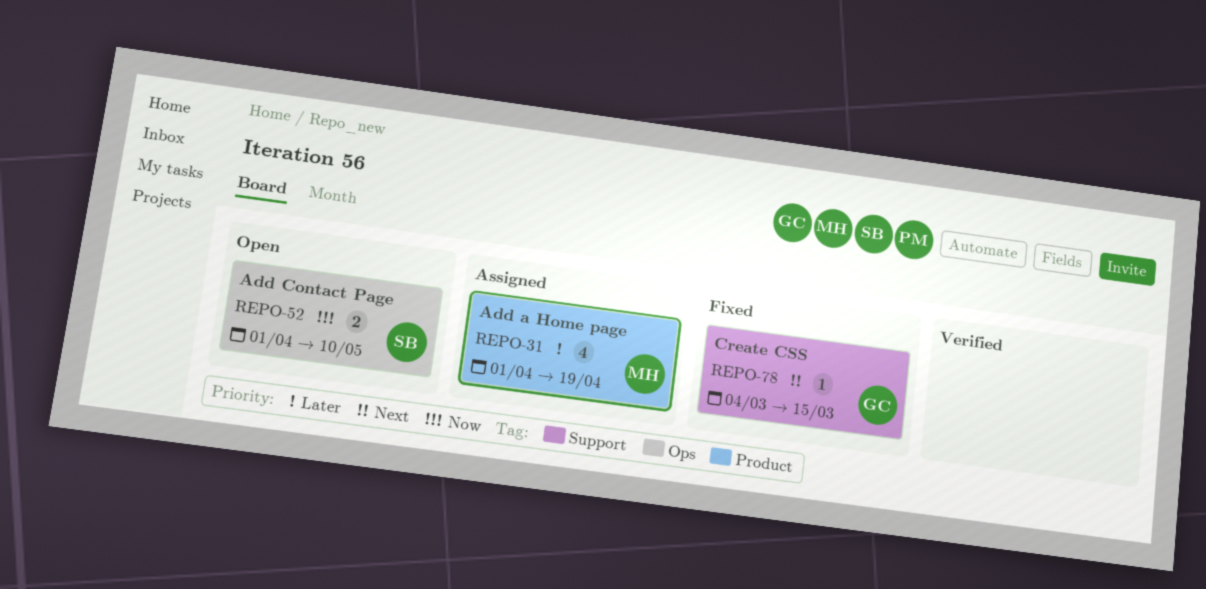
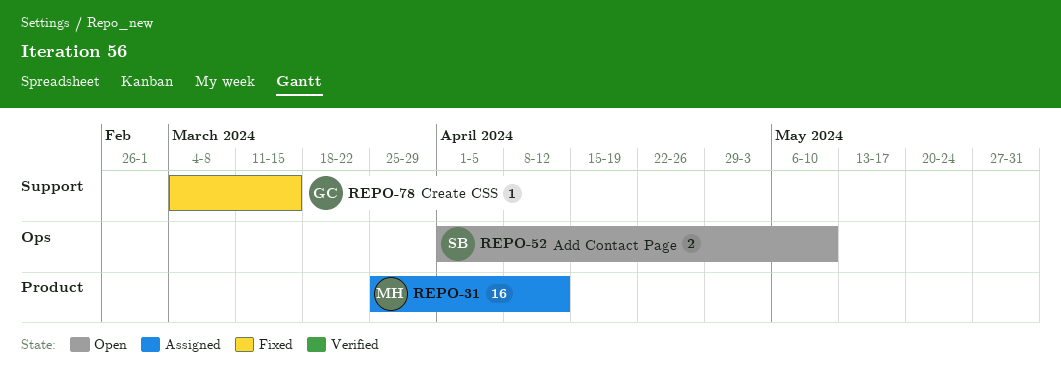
REPO-31, estimate: 4 -> 16
REPO-31, start: Apr 1 -> Mar 25
REPO-31, due: Apr 19 -> Apr 12

